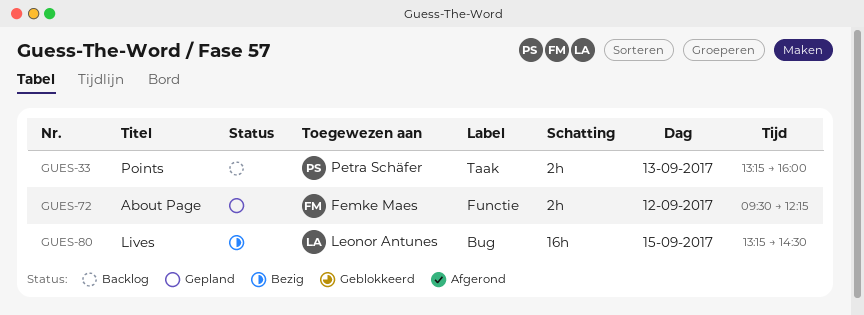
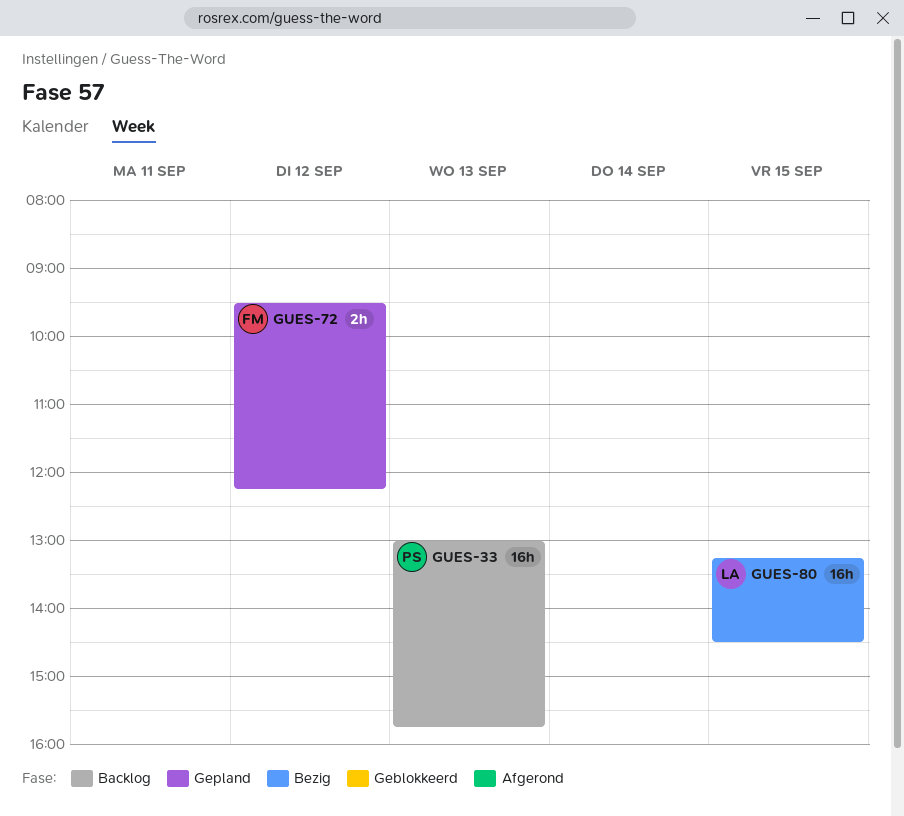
GUES-33, estimate: 2h -> 16h
GUES-33, begins: 13:15 -> 13:00
GUES-33, ends: 16:00 -> 15:45

